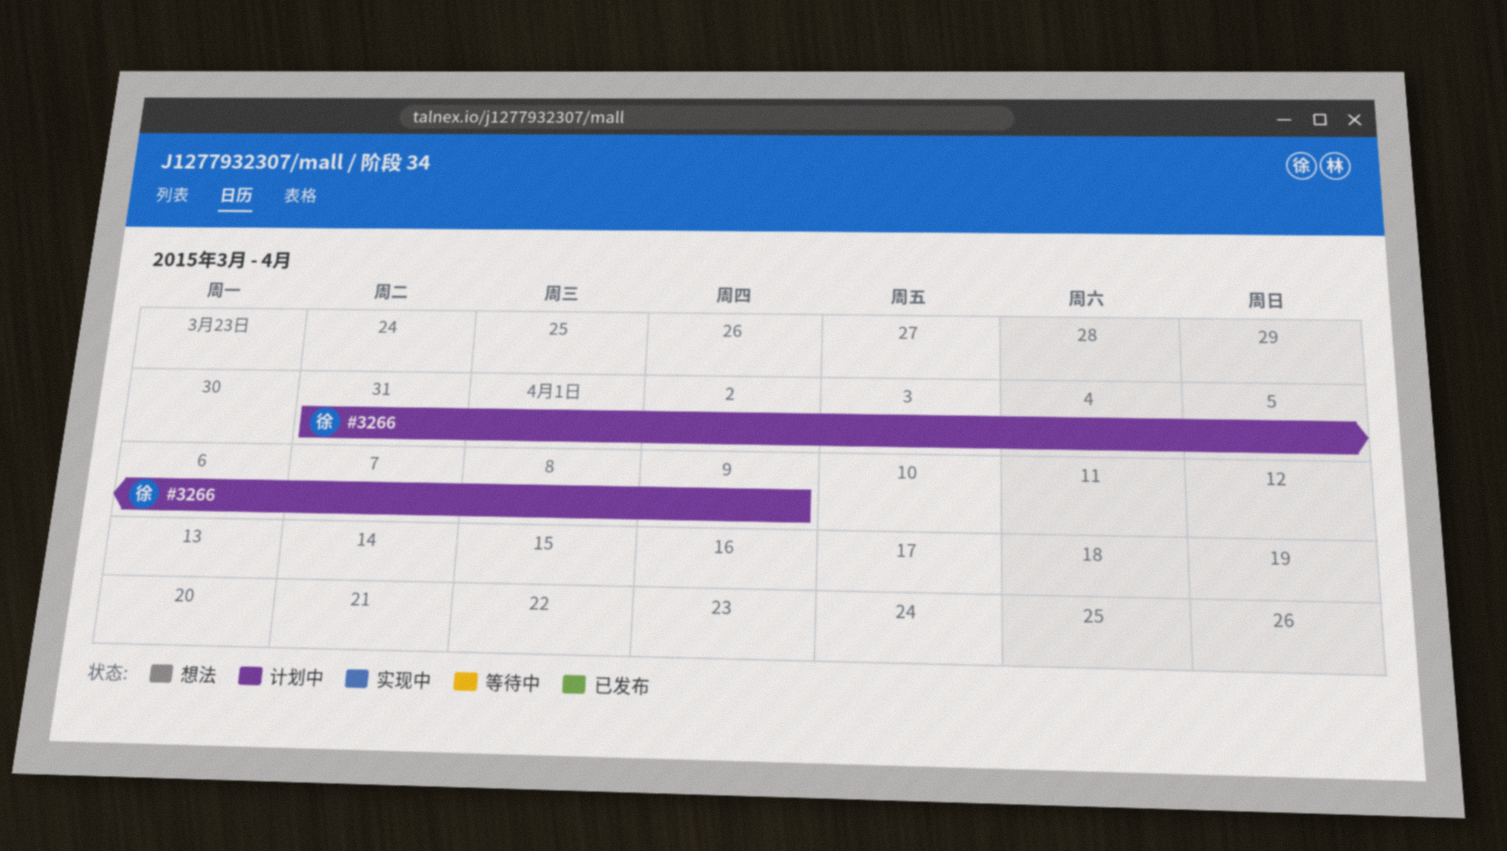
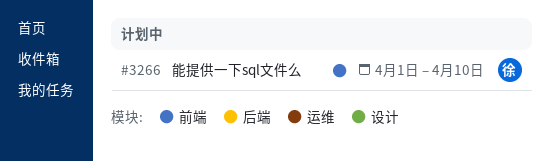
#3266, start: Mar 31 -> Apr 1
#3266, due: Apr 9 -> Apr 10

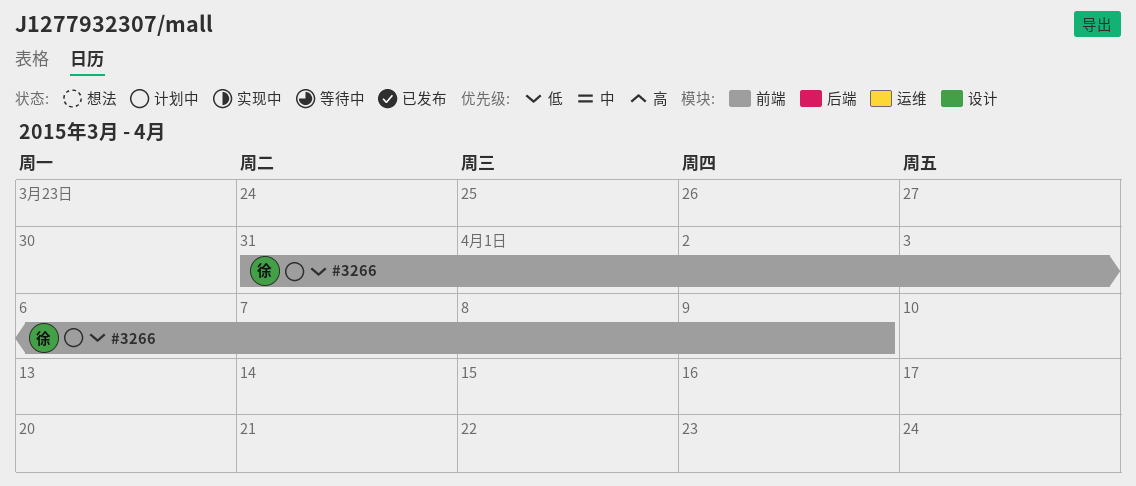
#3266, start: Apr 1 -> Mar 31
#3266, due: Apr 10 -> Apr 9

